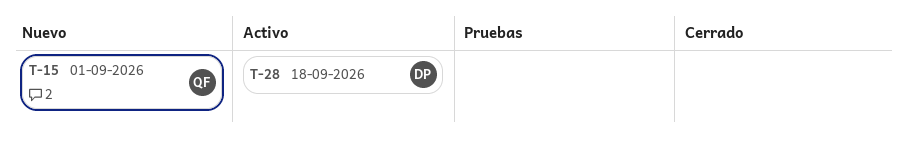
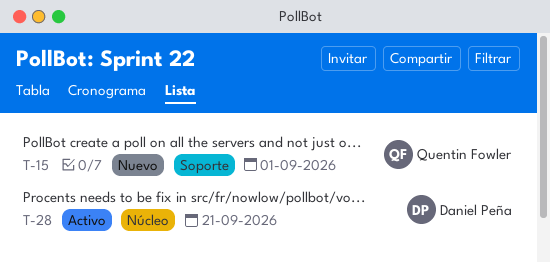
T-28, due: Sep 18 -> Sep 21

